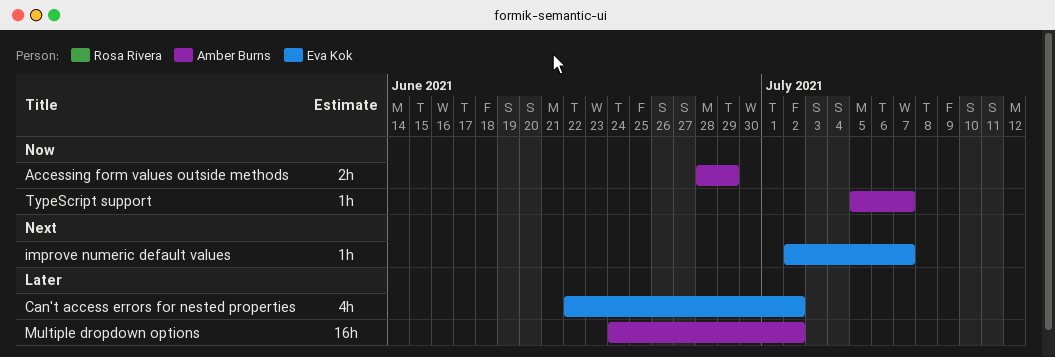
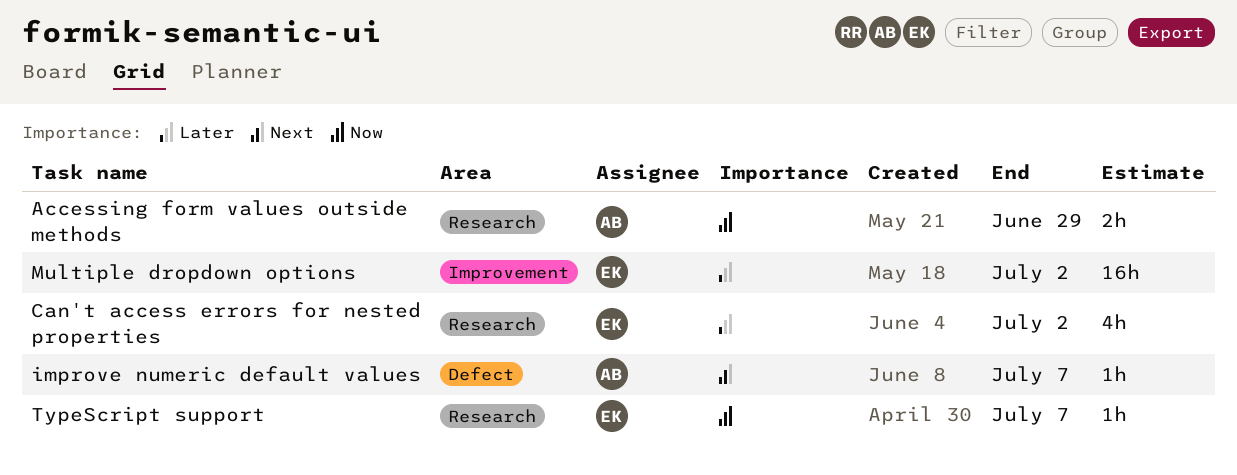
improve numeric default values, owner: Eva Kok -> Amber Burns
Multiple dropdown options, owner: Amber Burns -> Eva Kok
TypeScript support, owner: Amber Burns -> Eva Kok

